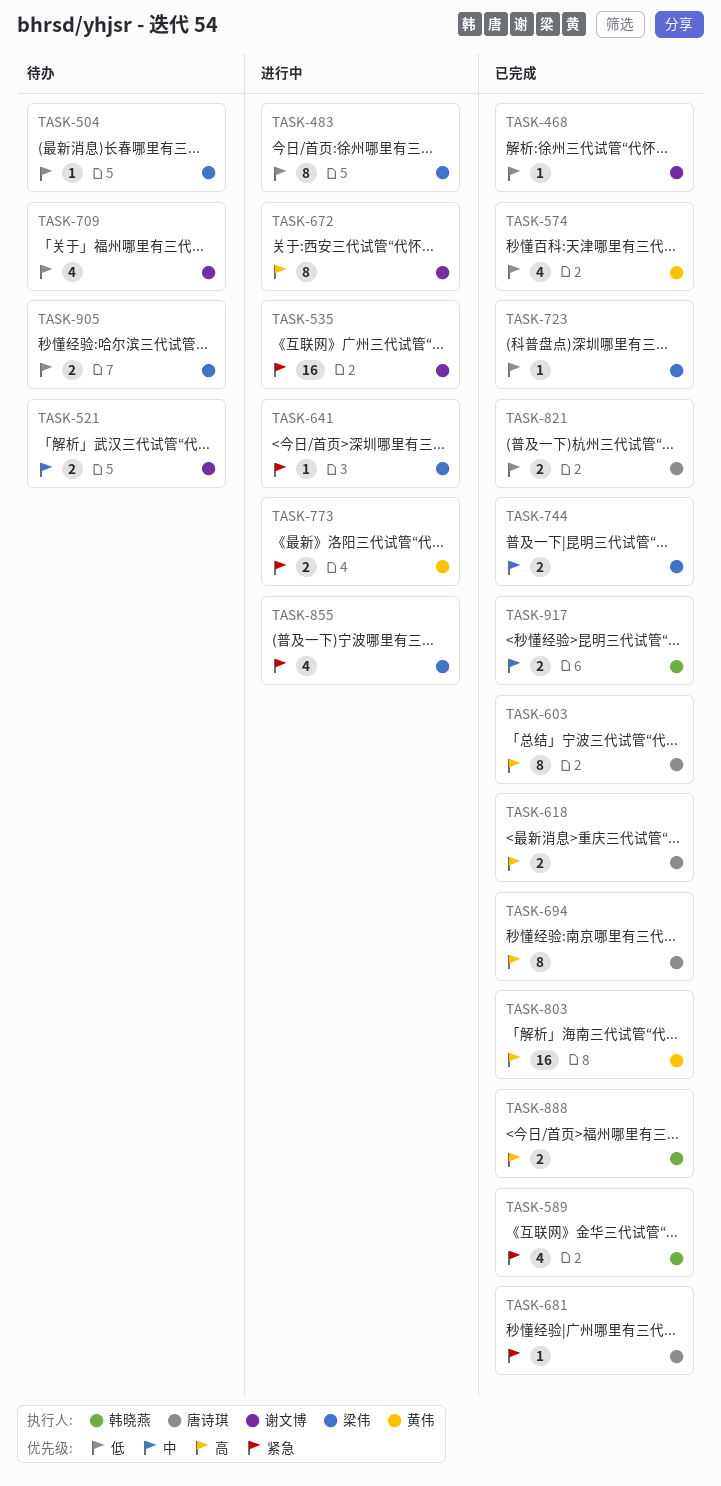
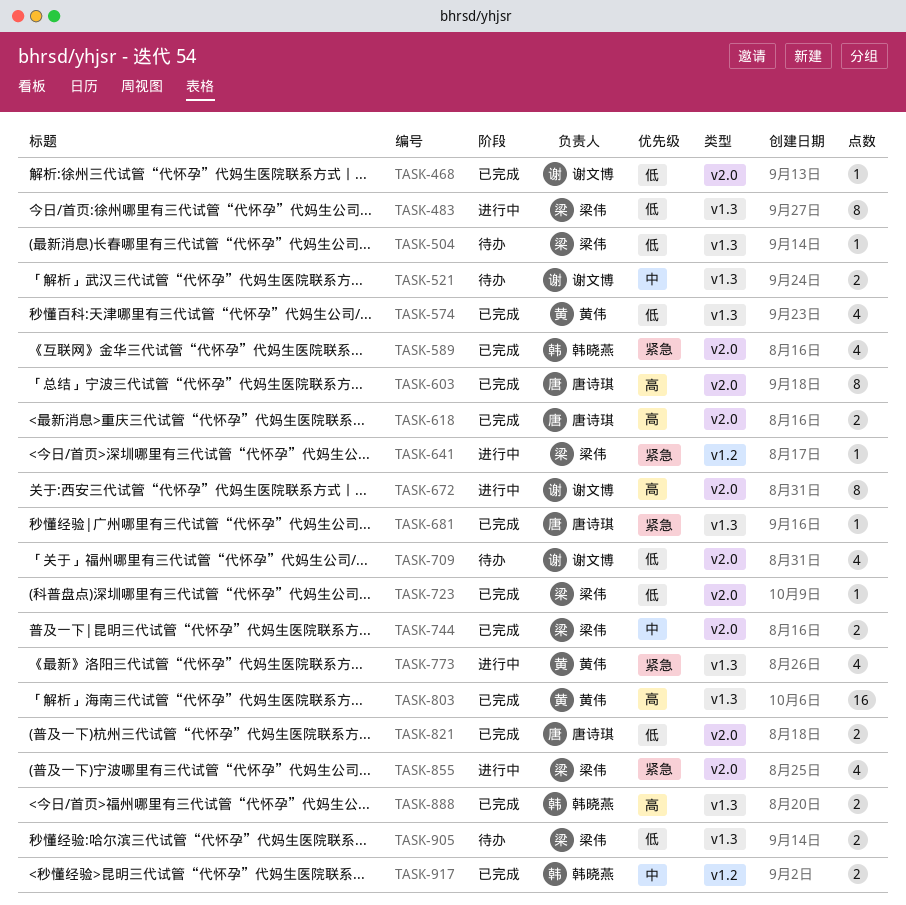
TASK-535: present -> none
TASK-694: present -> none
TASK-773, estimate: 2 -> 4

